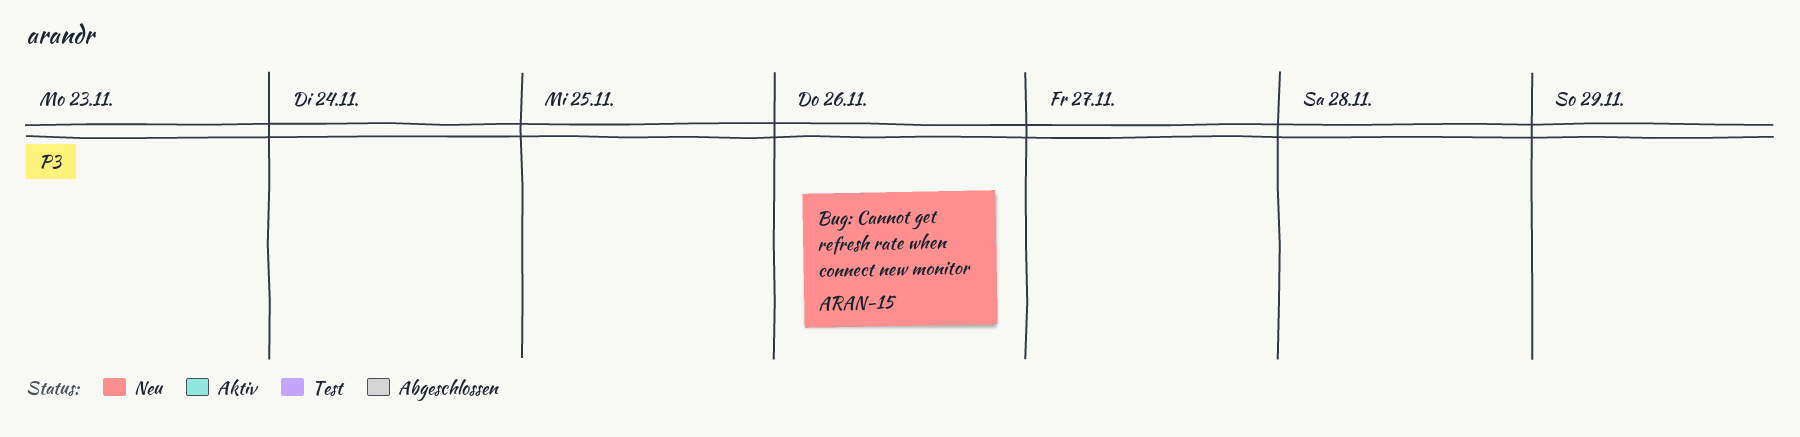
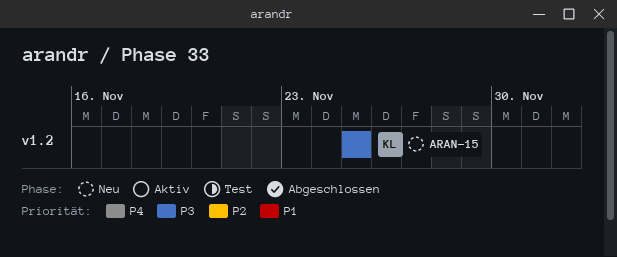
ARAN-15, due: Nov 26 -> Nov 25

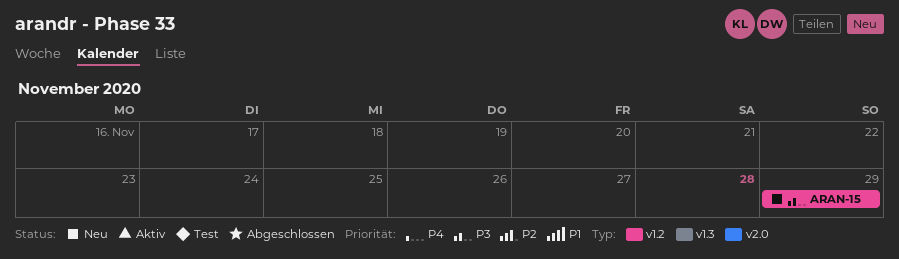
ARAN-15, start: Nov 25 -> Nov 29
ARAN-15, due: Nov 25 -> Nov 29

